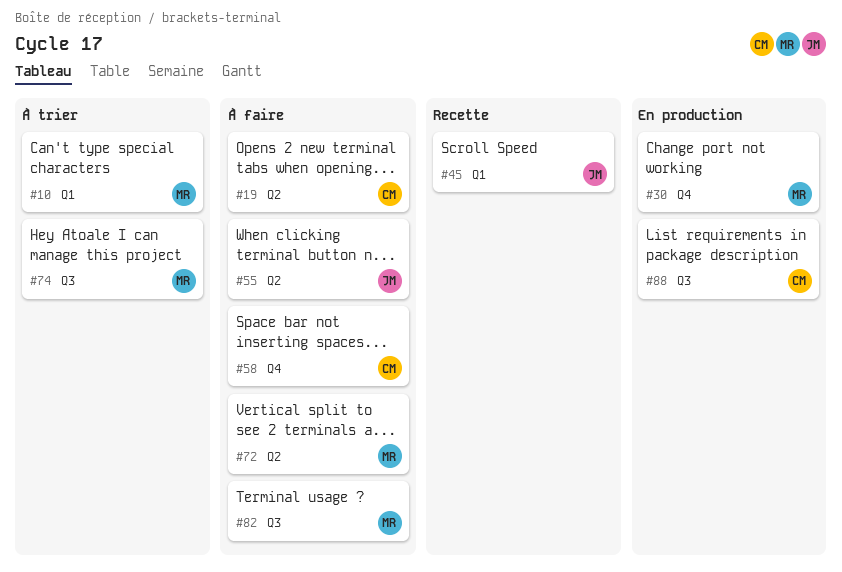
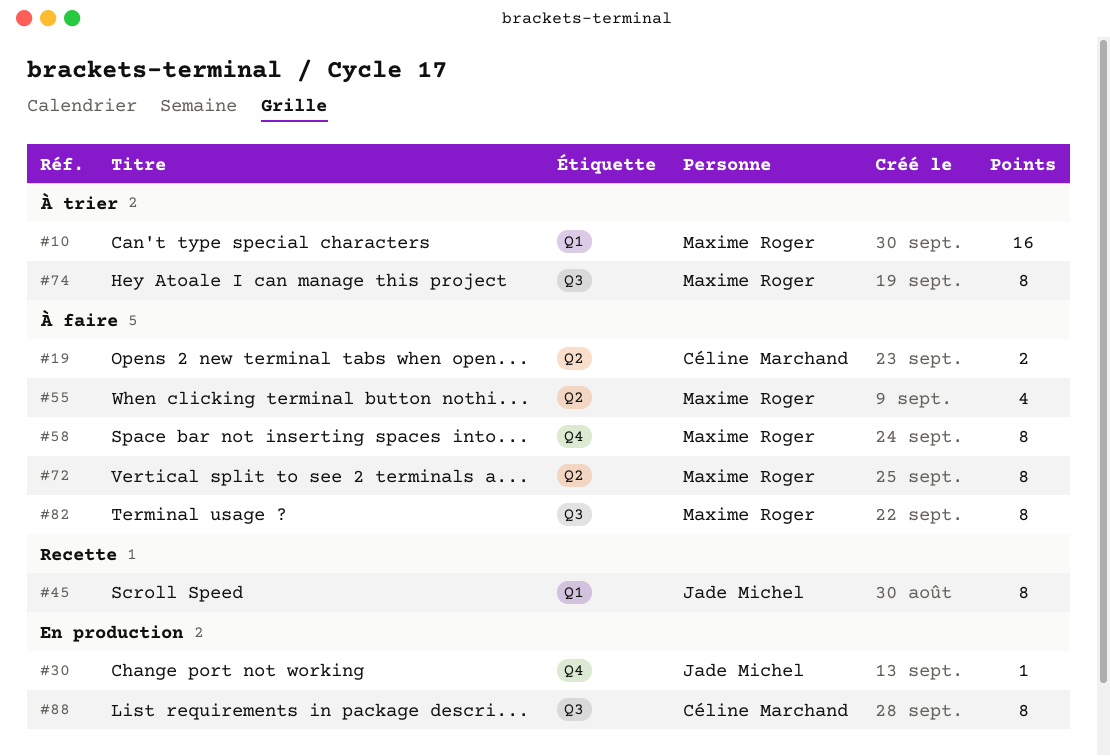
#30, owner: Maxime Roger -> Jade Michel
#55, owner: Jade Michel -> Maxime Roger
#58, owner: Céline Marchand -> Maxime Roger

